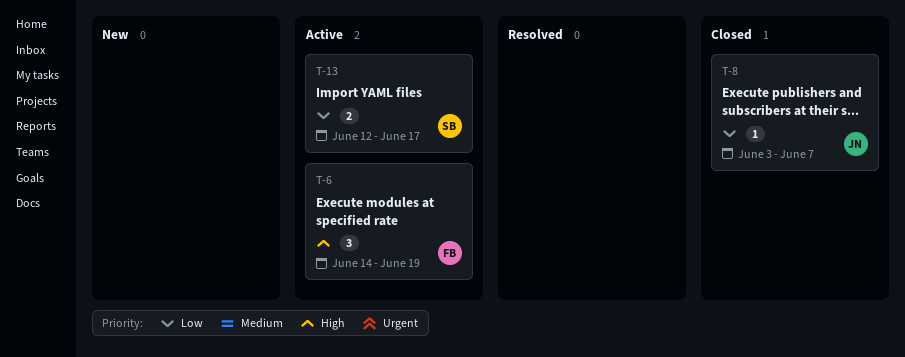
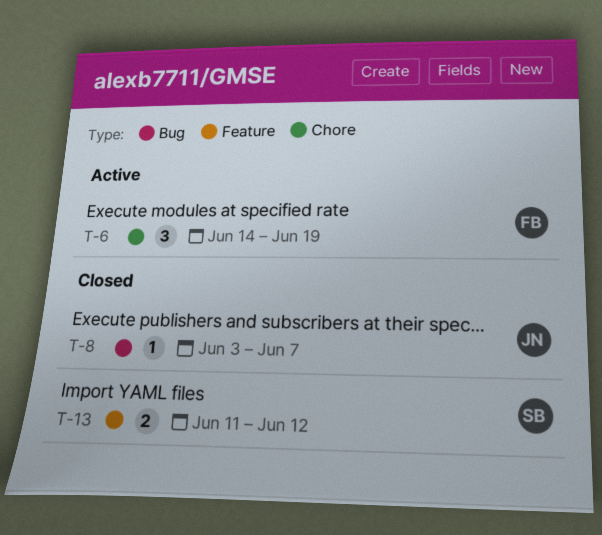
T-13, status: Active -> Closed
T-13, start: Jun 12 -> Jun 11
T-13, due: Jun 17 -> Jun 12

